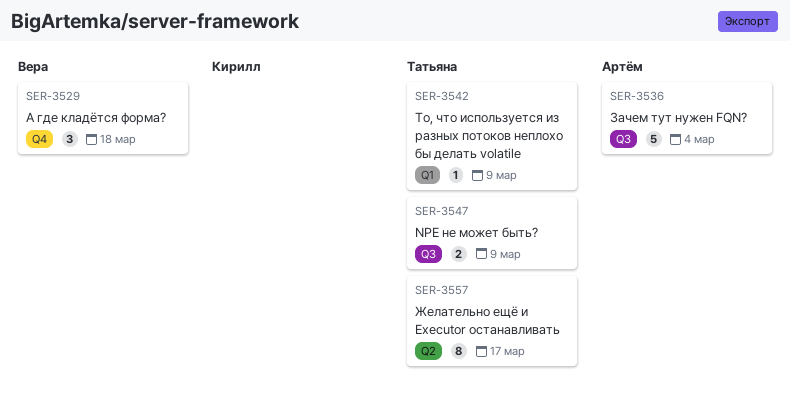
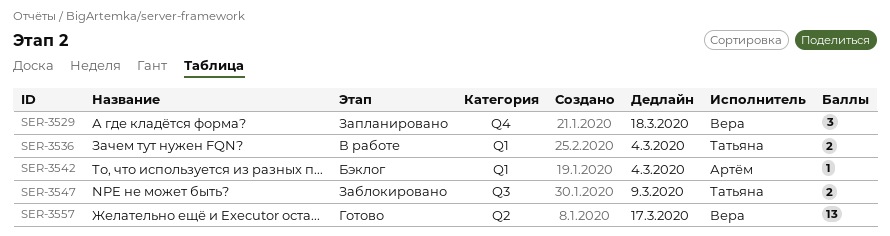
SER-3536, owner: Артём -> Татьяна
SER-3536, label: Q3 -> Q1
SER-3536, estimate: 5 -> 2
SER-3542, owner: Татьяна -> Артём
SER-3542, due: Mar 9 -> Mar 4
SER-3557, owner: Татьяна -> Вера
SER-3557, estimate: 8 -> 13

